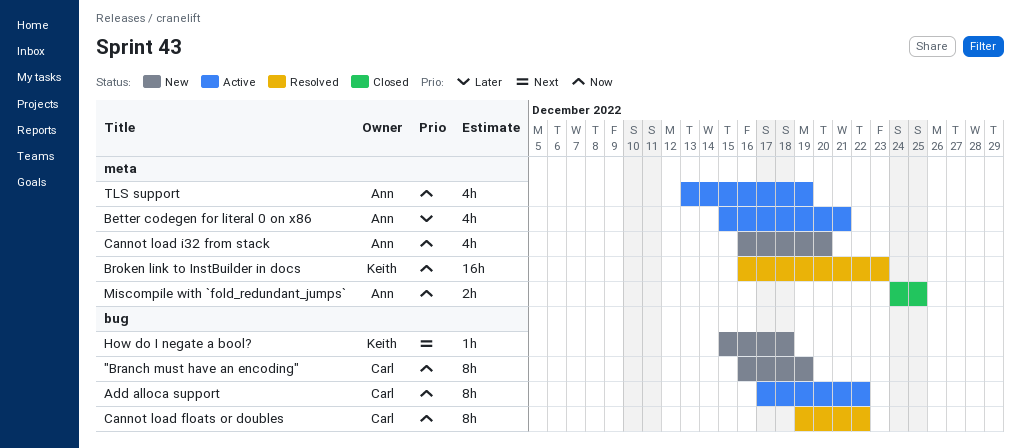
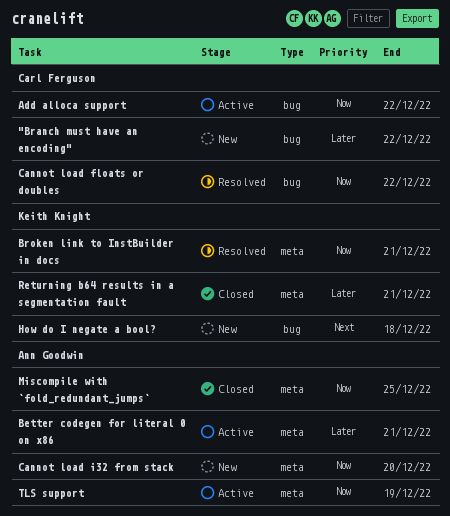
"Branch must have an encoding", priority: Now -> Later
"Branch must have an encoding", due: Dec 19 -> Dec 22
Broken link to InstBuilder in docs, due: Dec 23 -> Dec 21
Returning b64 results in a segmentation fault: none -> present

